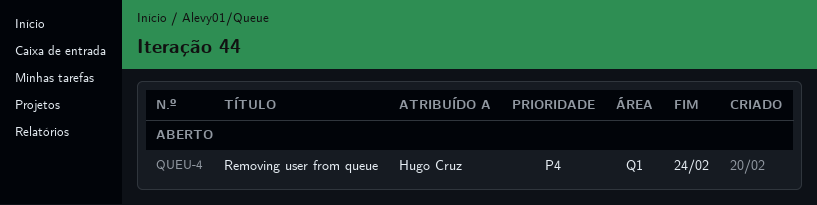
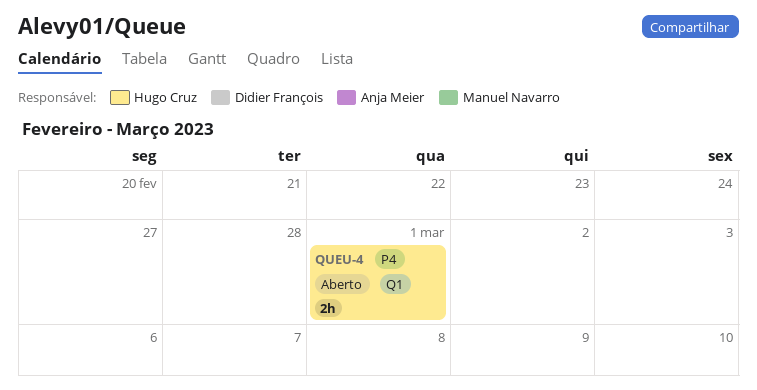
QUEU-4, due: Feb 24 -> Mar 1

